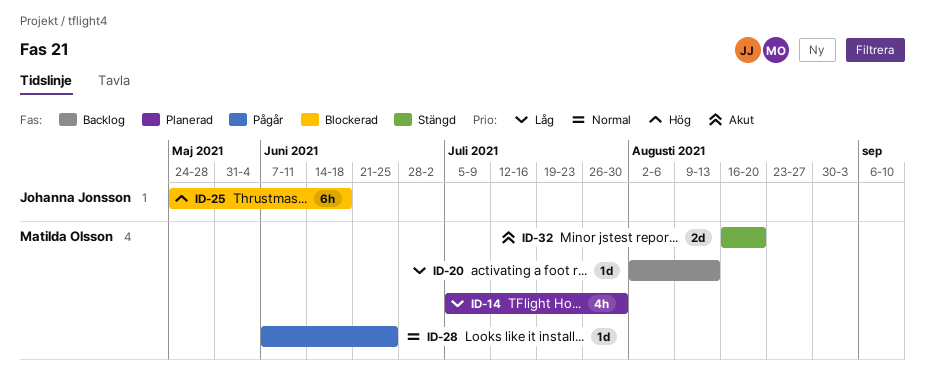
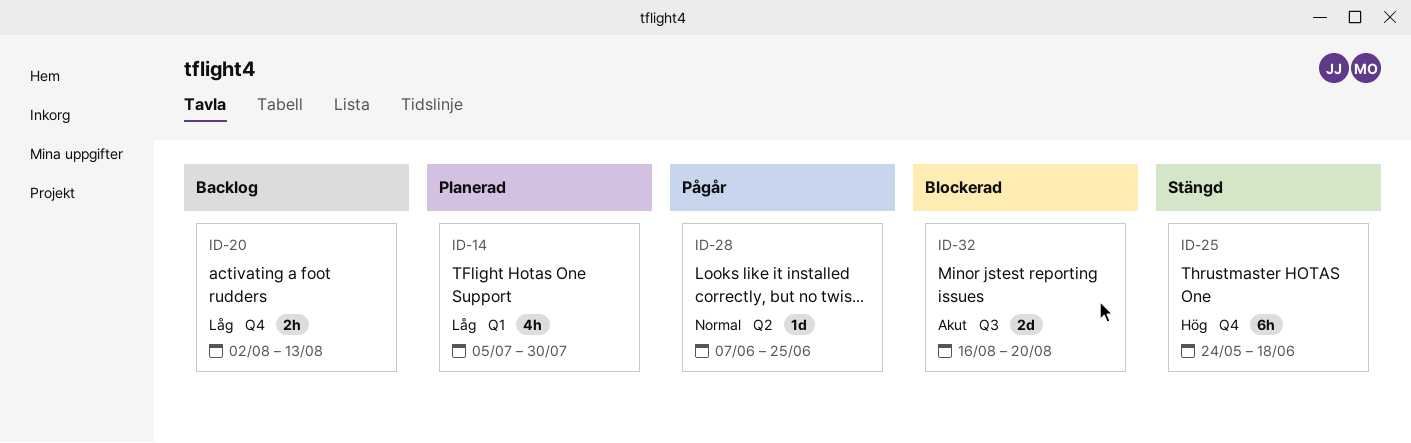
ID-20, estimate: 1d -> 2h
ID-25, status: Blockerad -> Stängd
ID-32, status: Stängd -> Blockerad

